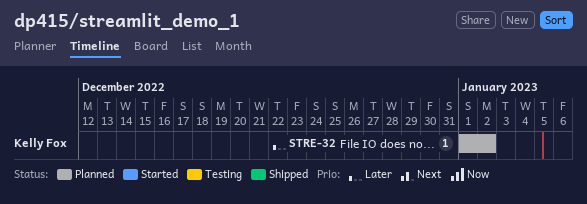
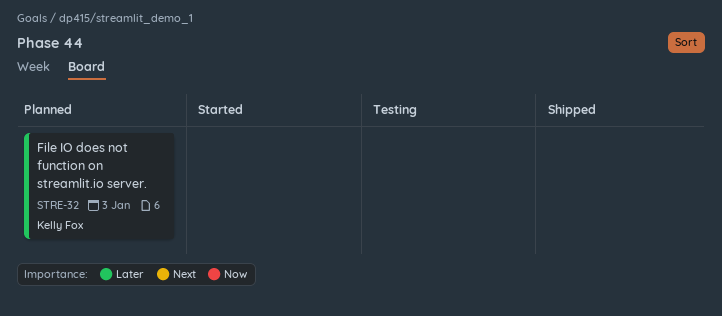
STRE-32, due: Jan 2 -> Jan 3

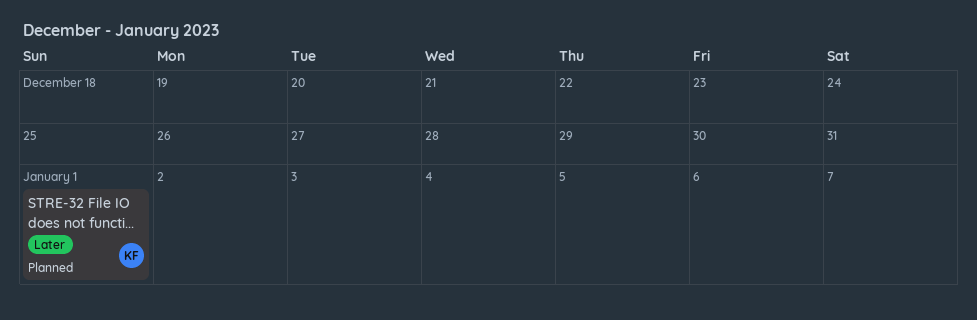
STRE-32, due: Jan 3 -> Jan 1

